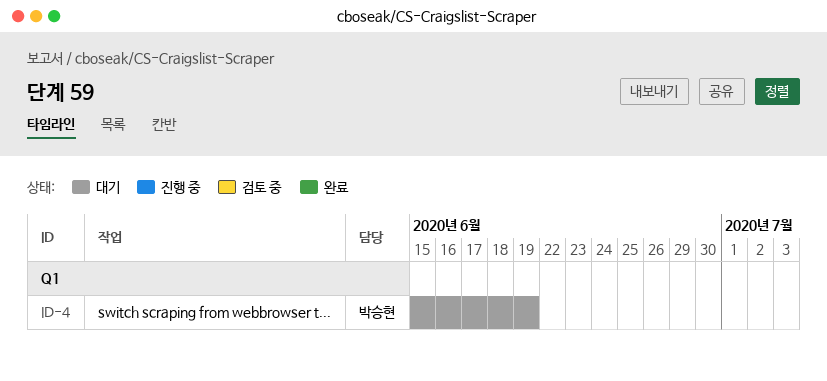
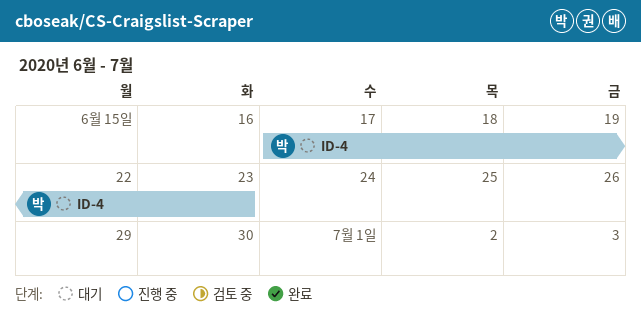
ID-4, start: Jun 15 -> Jun 17
ID-4, due: Jun 19 -> Jun 23

